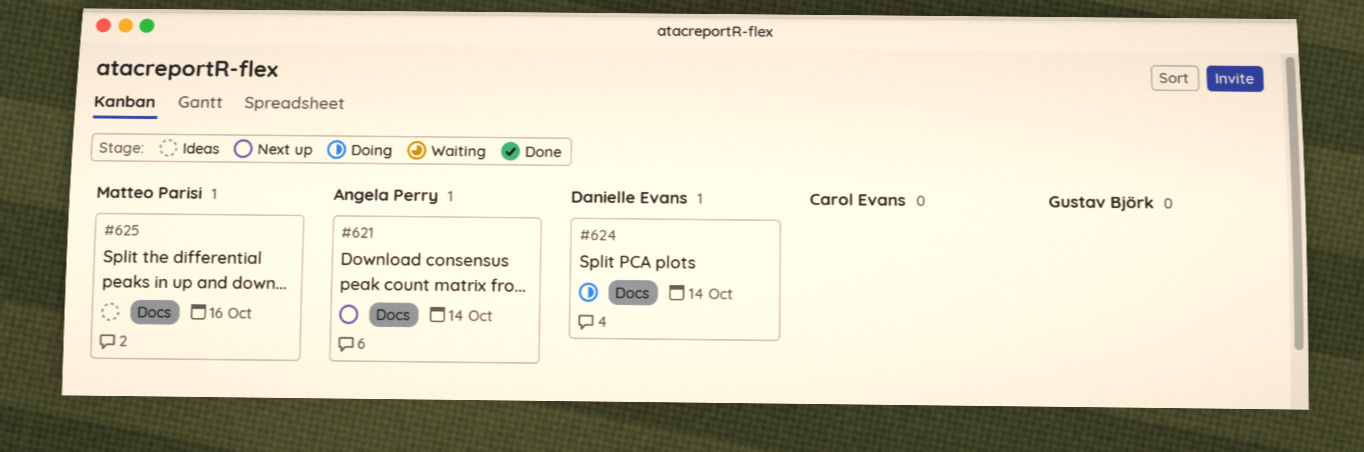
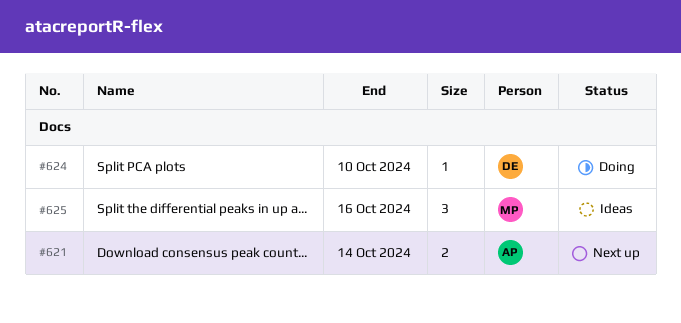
#624, due: Oct 14 -> Oct 10

